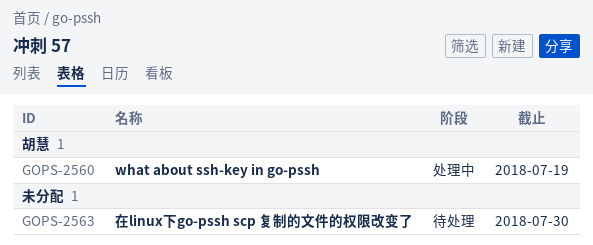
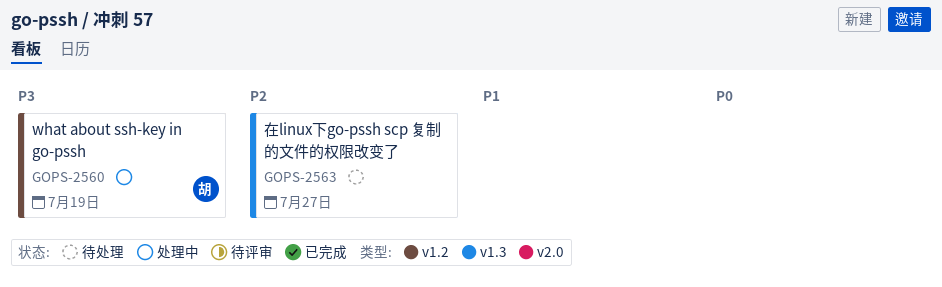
GOPS-2563, due: Jul 30 -> Jul 27

